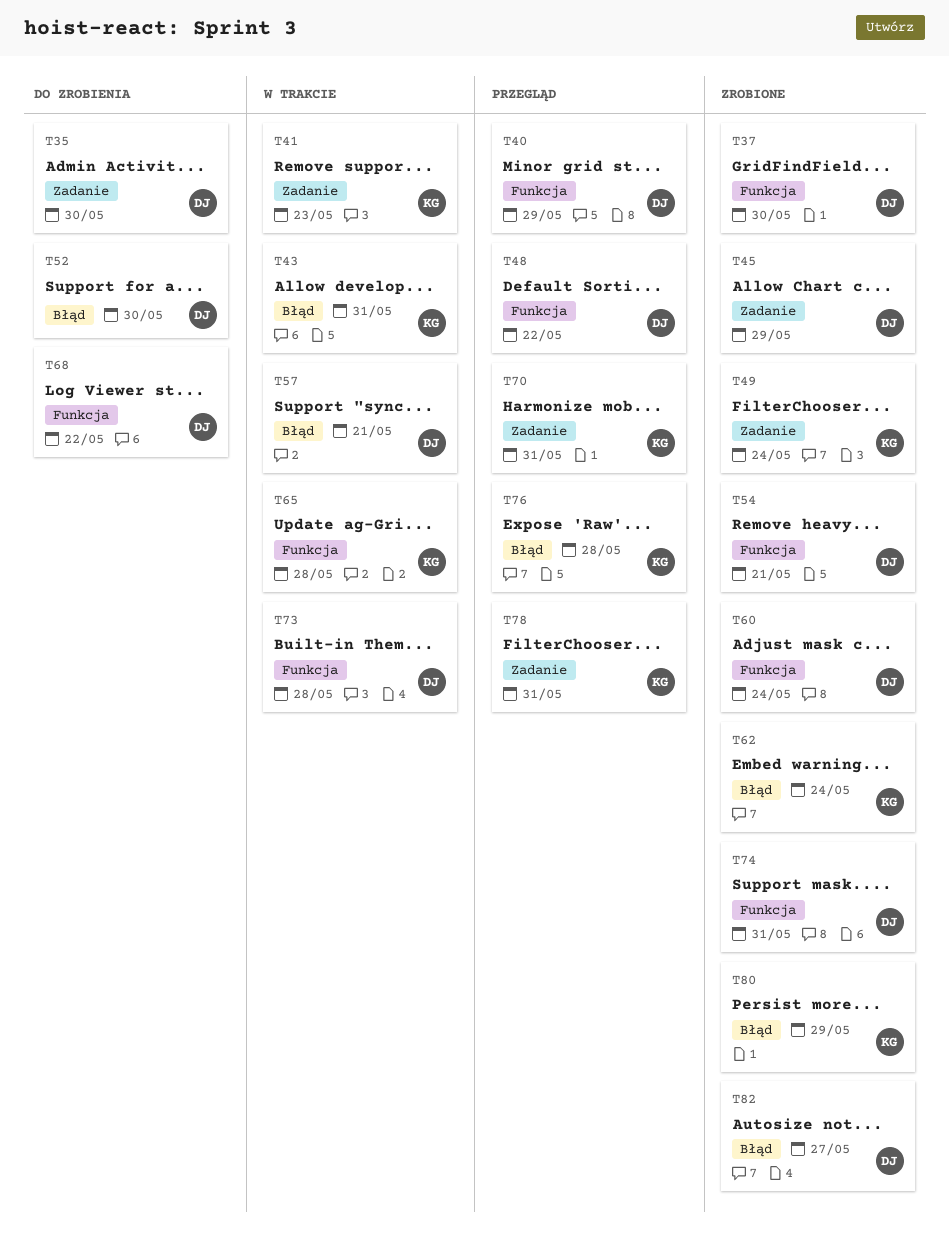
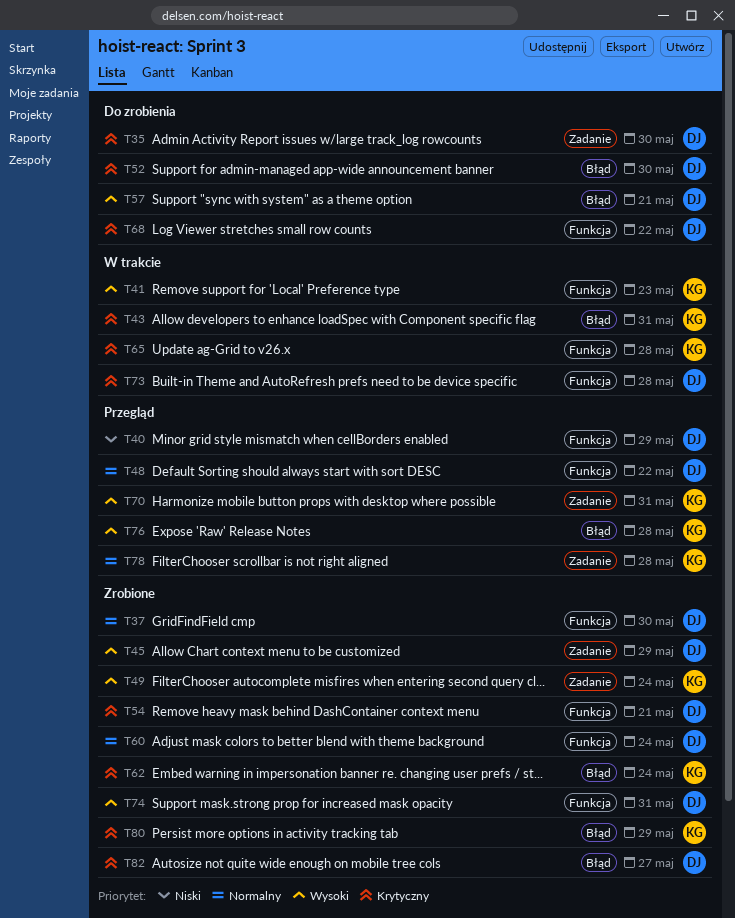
T41, label: Zadanie -> Funkcja
T57, status: W trakcie -> Do zrobienia
T78, due: May 31 -> May 28

